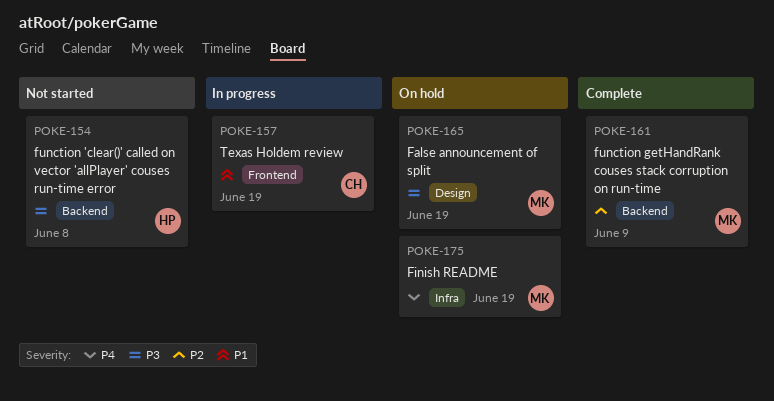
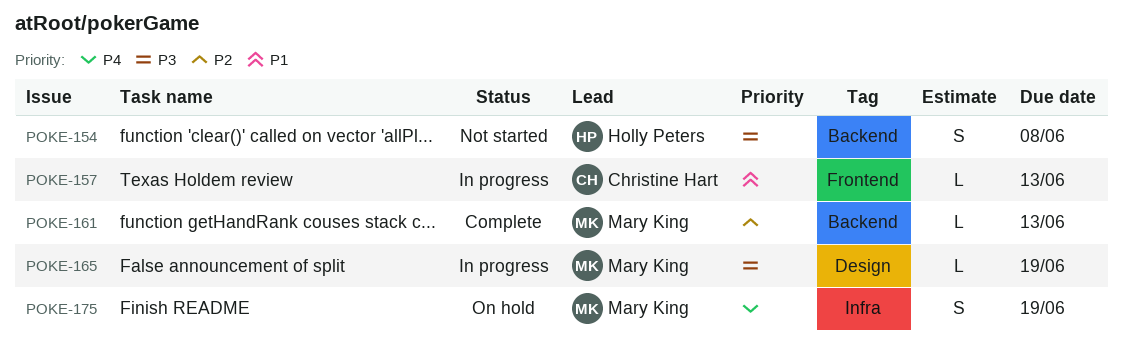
POKE-157, due: Jun 19 -> Jun 13
POKE-161, due: Jun 9 -> Jun 13
POKE-165, status: On hold -> In progress

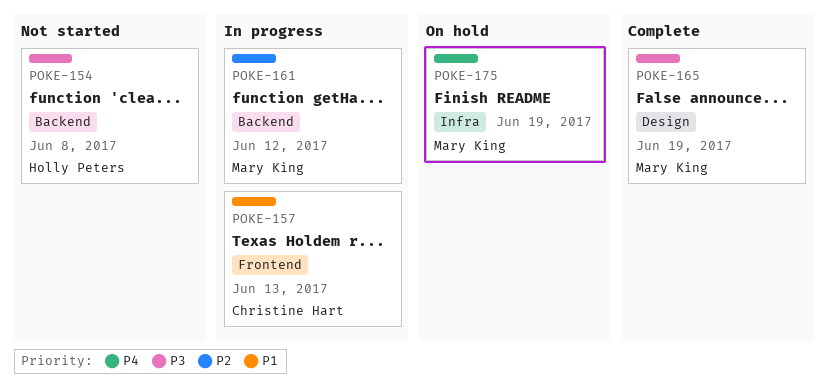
POKE-161, status: Complete -> In progress
POKE-161, due: Jun 13 -> Jun 12
POKE-165, status: In progress -> Complete

